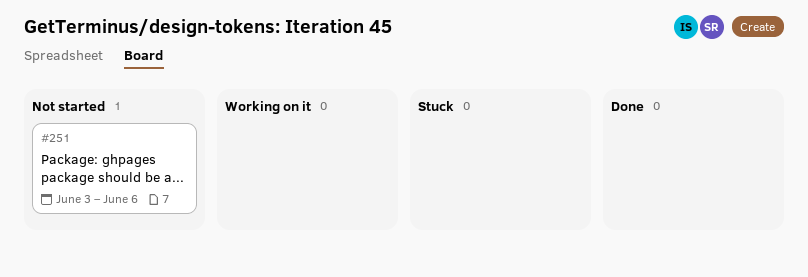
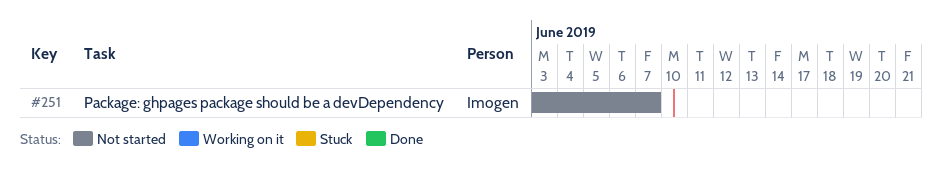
#251, due: Jun 6 -> Jun 7

